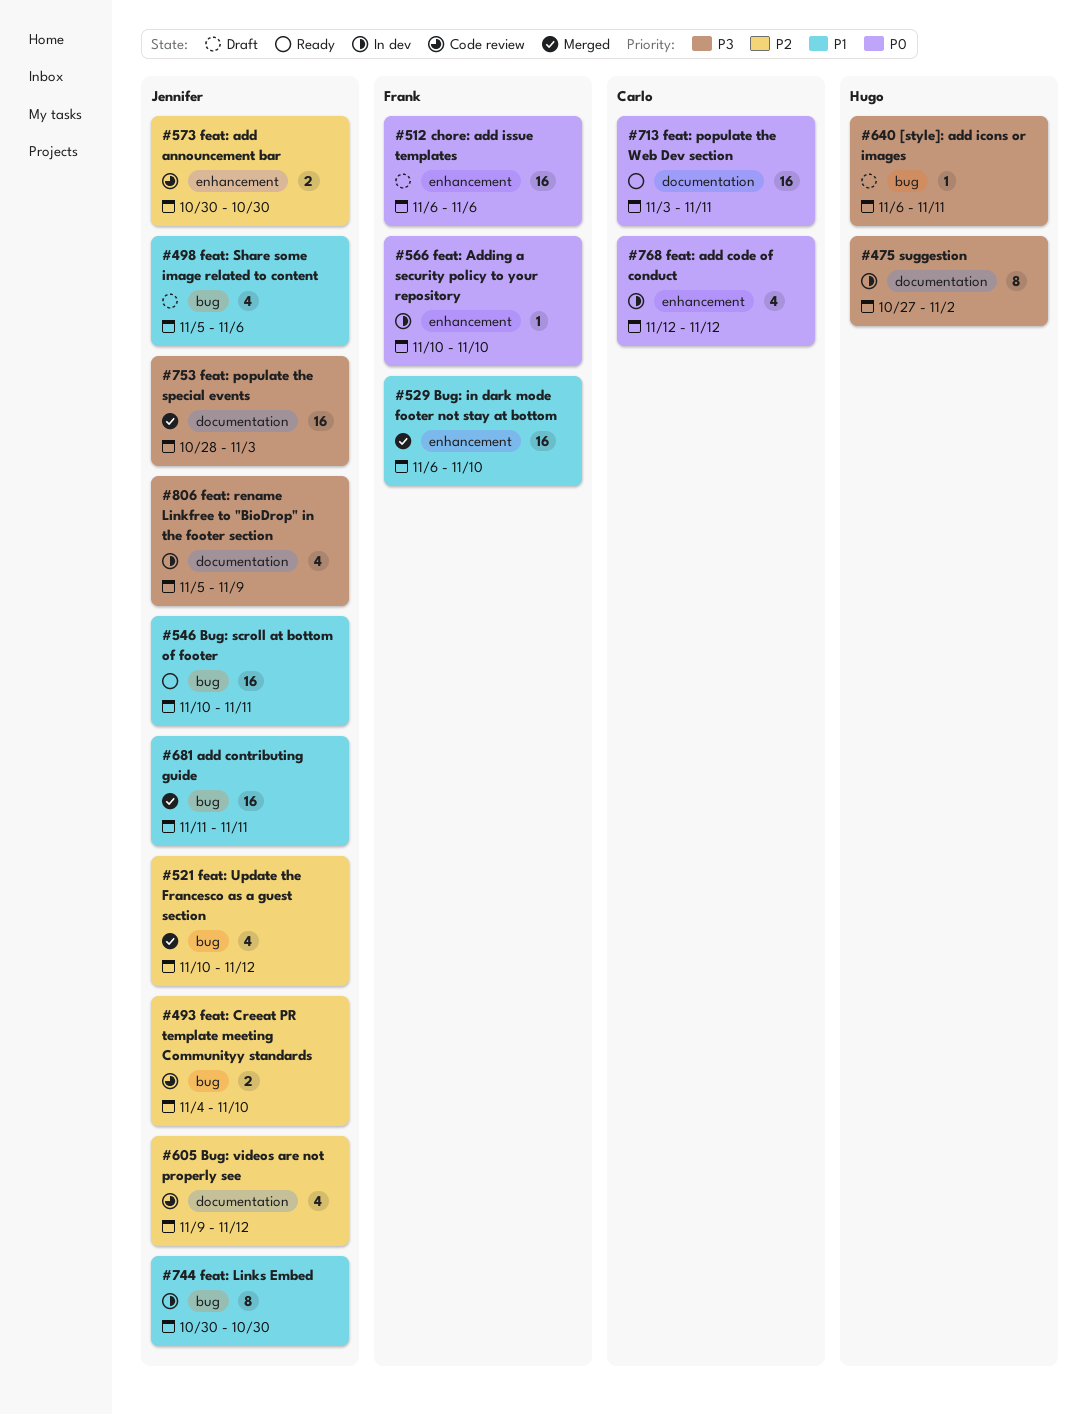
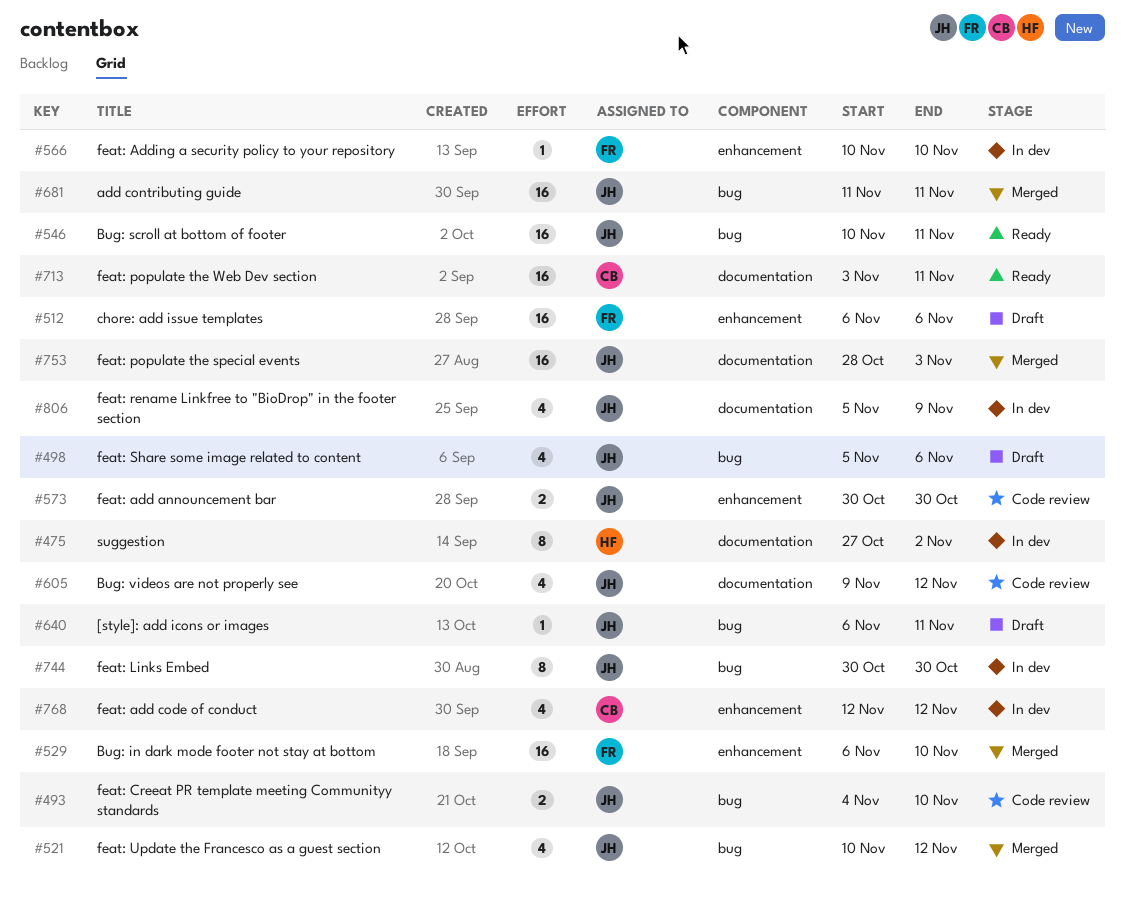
#640, owner: Hugo -> Jennifer

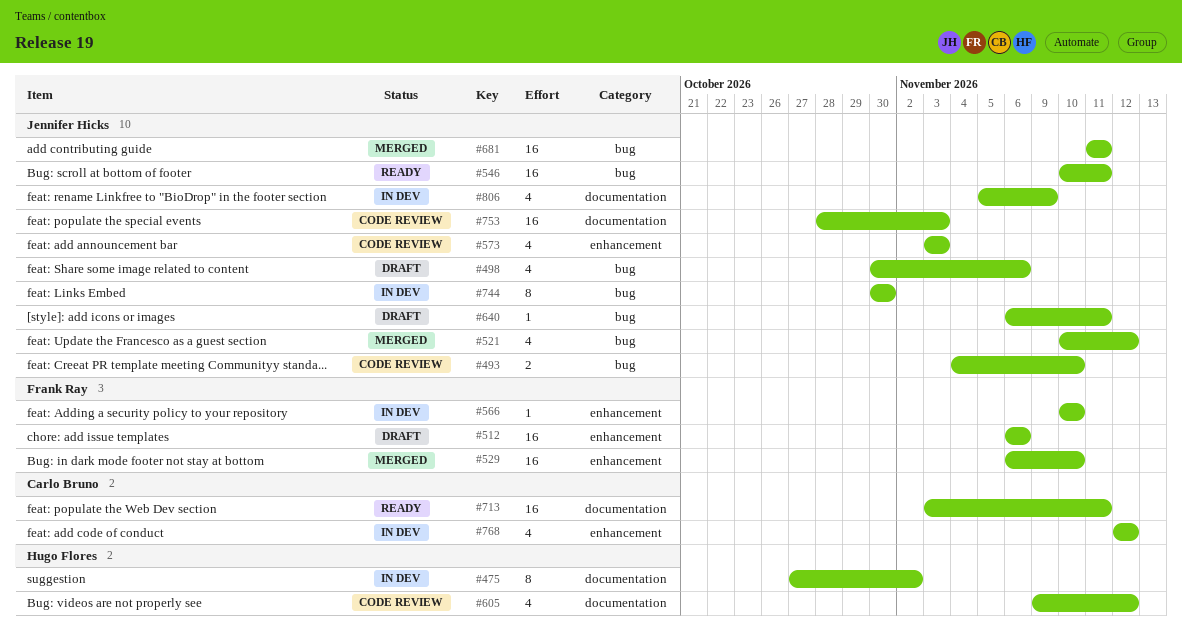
#498, start: Nov 5 -> Oct 30
#573, estimate: 2 -> 4
#573, start: Oct 30 -> Nov 3
#573, due: Oct 30 -> Nov 3
#605, owner: Jennifer Hicks -> Hugo Flores
#753, status: Merged -> Code review

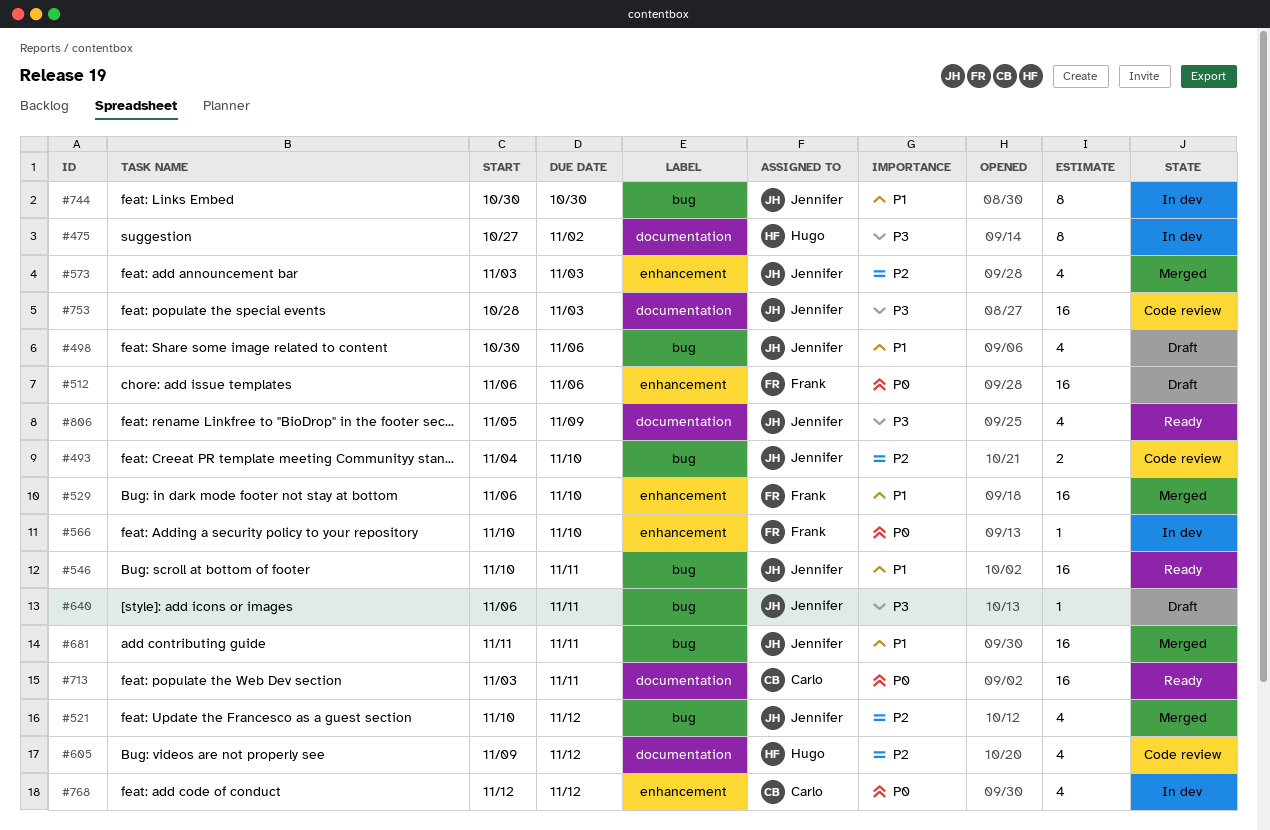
#573, status: Code review -> Merged
#806, status: In dev -> Ready

